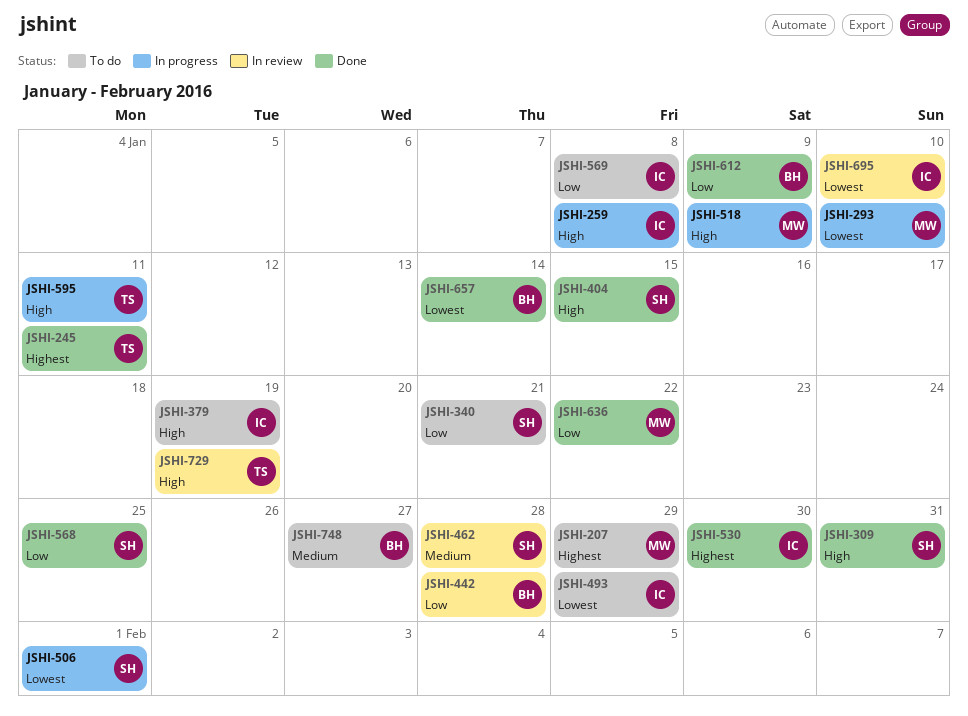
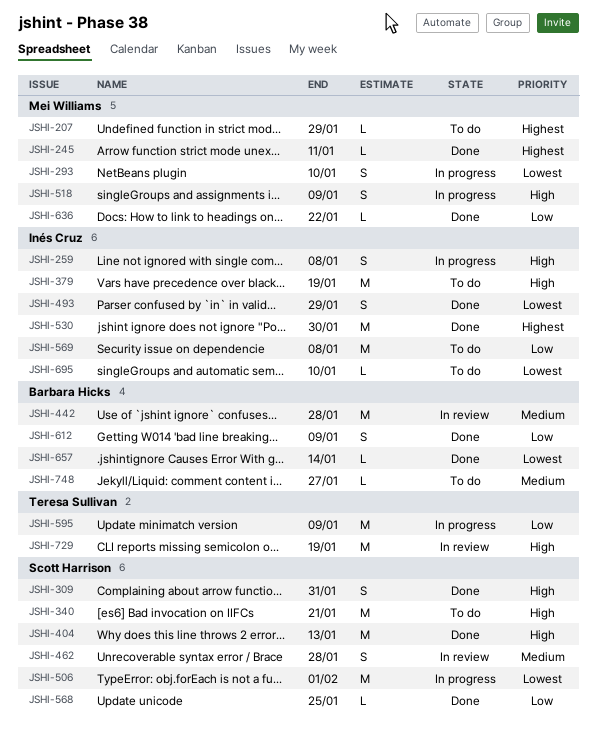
JSHI-245, owner: Teresa Sullivan -> Mei Williams
JSHI-340, priority: Low -> High
JSHI-404, due: Jan 15 -> Jan 13
JSHI-442, priority: Low -> Medium
JSHI-493, status: To do -> Done
JSHI-595, priority: High -> Low
JSHI-595, due: Jan 11 -> Jan 9
JSHI-695, status: In review -> To do

